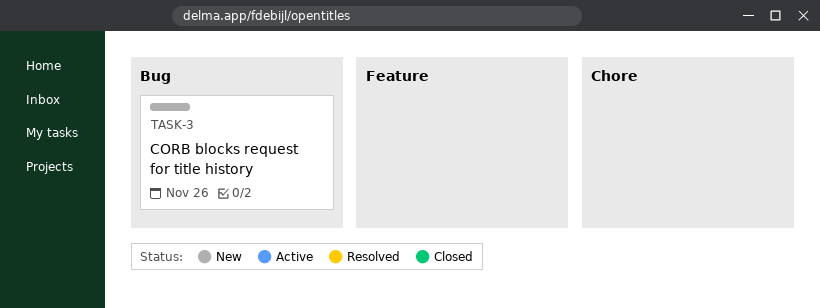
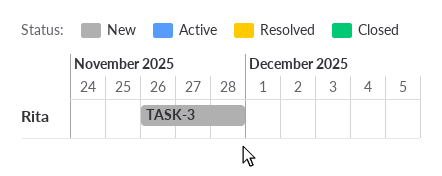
TASK-3, due: Nov 26 -> Nov 28

